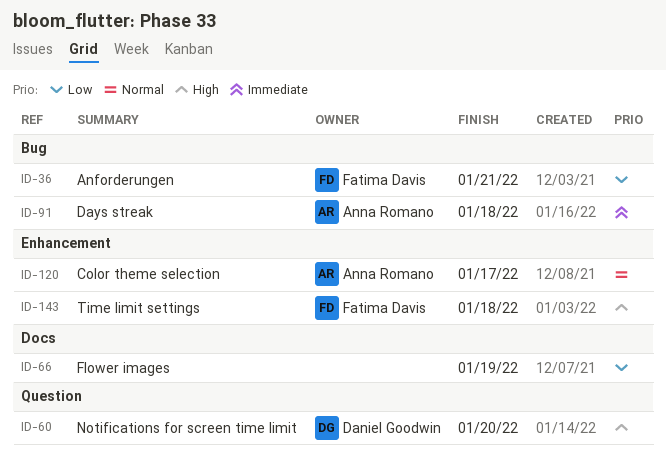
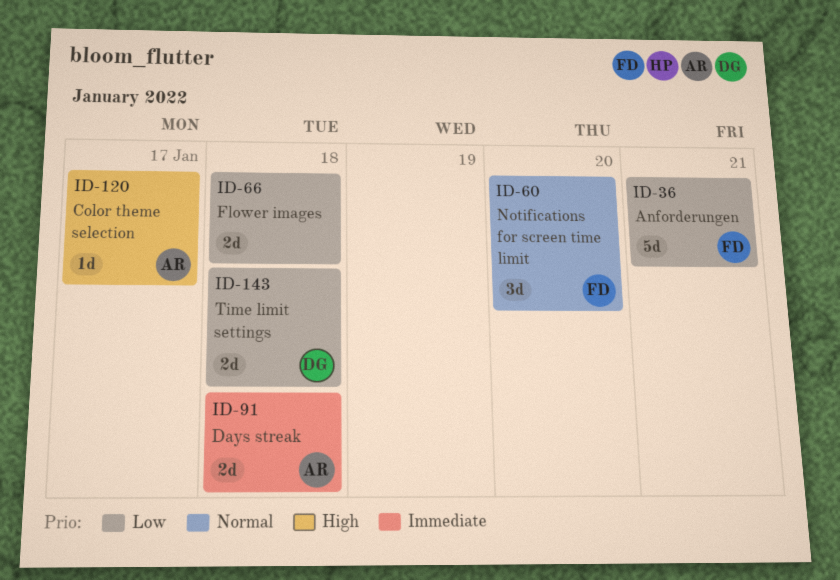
ID-60, owner: Daniel Goodwin -> Fatima Davis
ID-60, priority: High -> Normal
ID-66, due: Jan 19 -> Jan 18
ID-120, priority: Normal -> High
ID-143, owner: Fatima Davis -> Daniel Goodwin
ID-143, priority: High -> Low

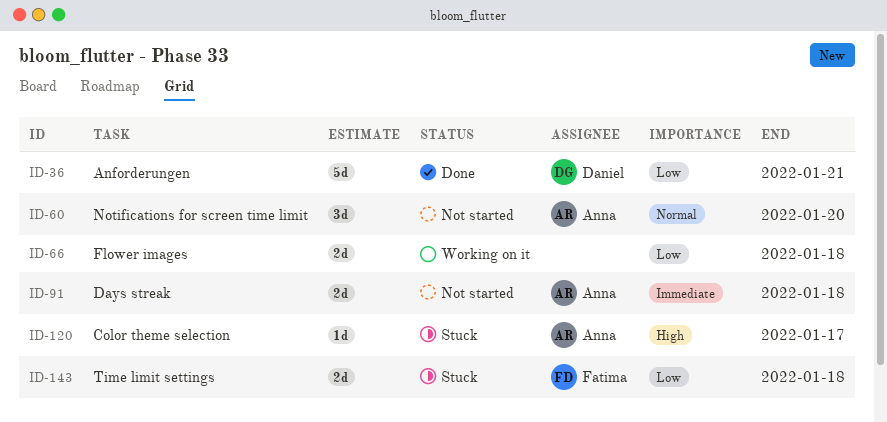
ID-36, owner: Fatima -> Daniel
ID-60, owner: Fatima -> Anna
ID-143, owner: Daniel -> Fatima

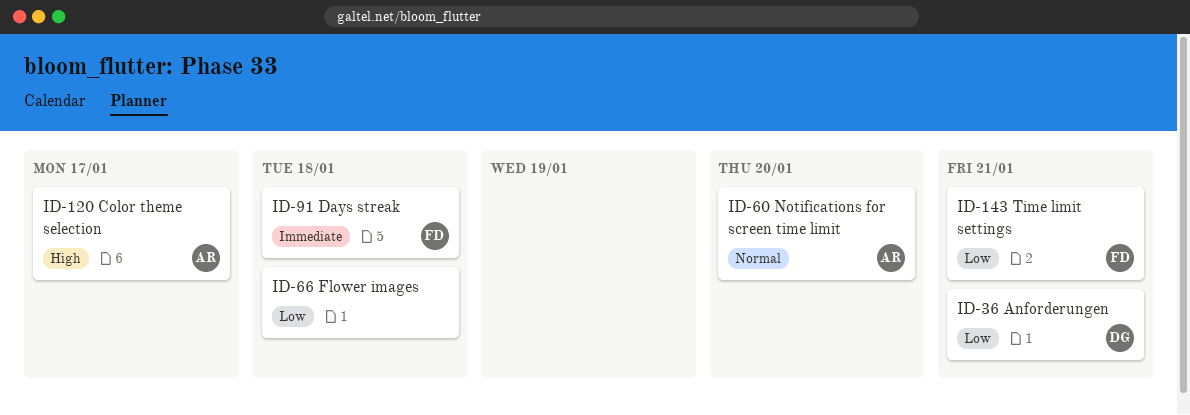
ID-91, owner: Anna -> Fatima
ID-143, due: Jan 18 -> Jan 21

